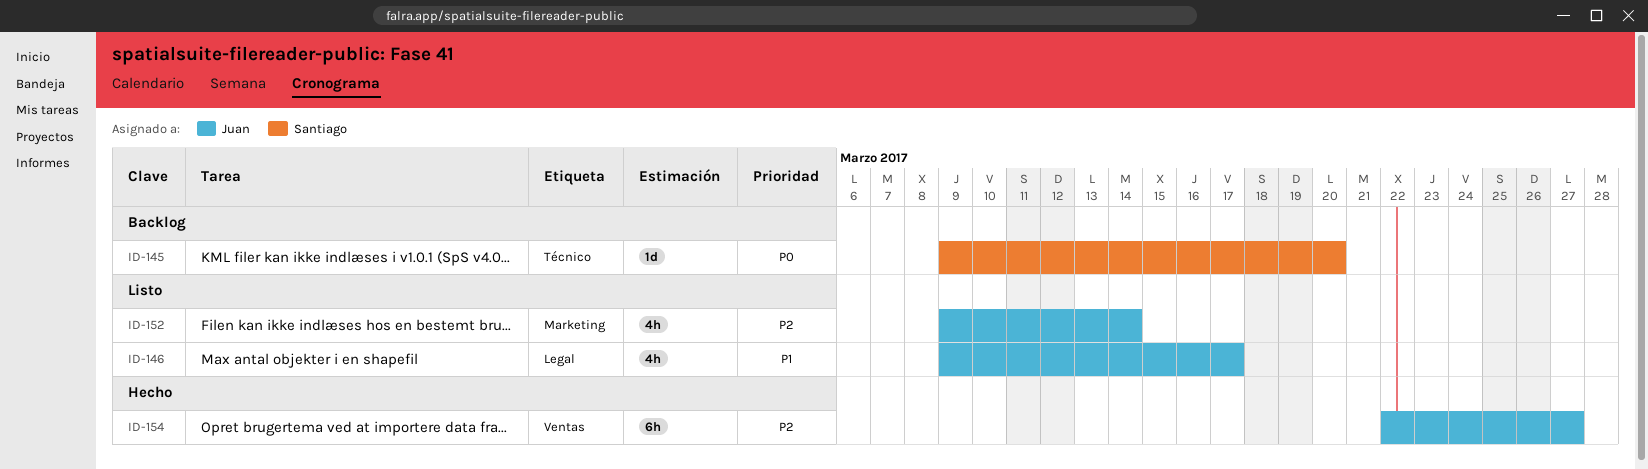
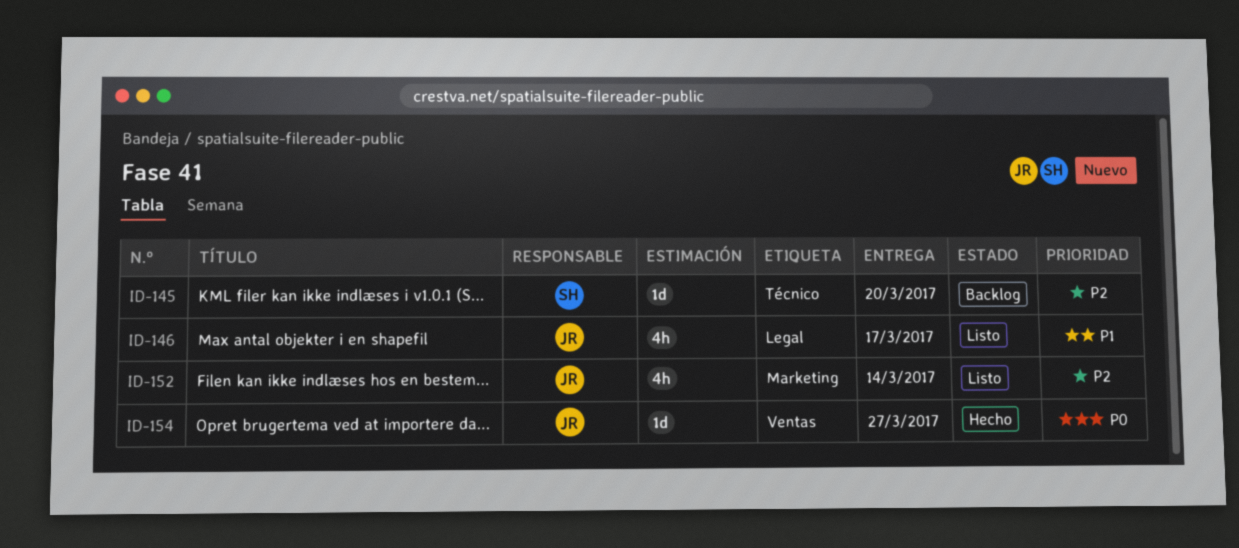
ID-145, priority: P0 -> P2
ID-154, priority: P2 -> P0
ID-154, estimate: 6h -> 1d

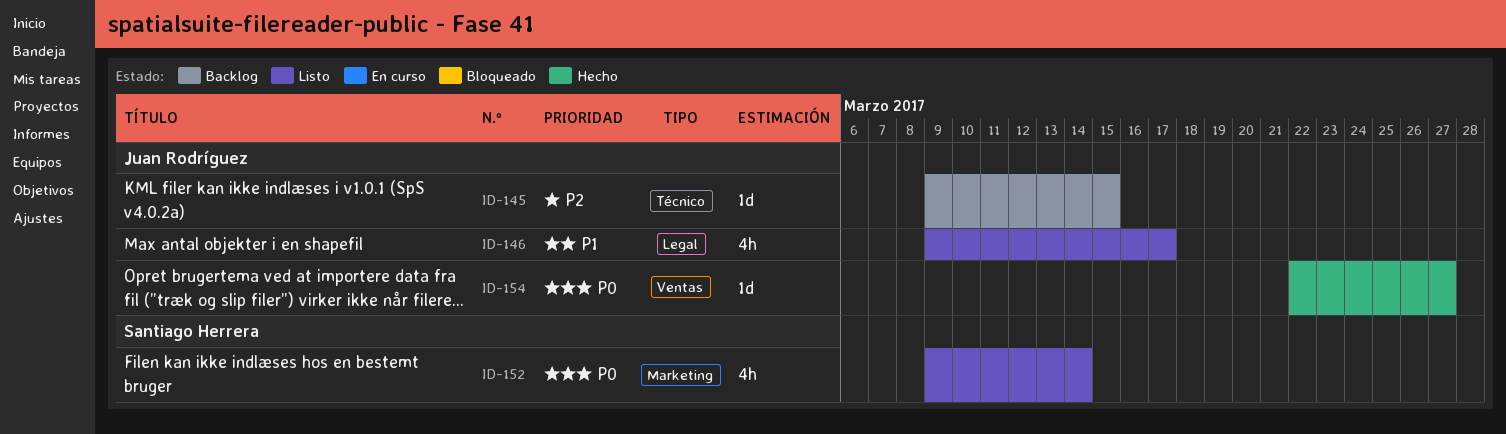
ID-145, owner: Santiago Herrera -> Juan Rodríguez
ID-145, due: Mar 20 -> Mar 15
ID-152, owner: Juan Rodríguez -> Santiago Herrera
ID-152, priority: P2 -> P0

